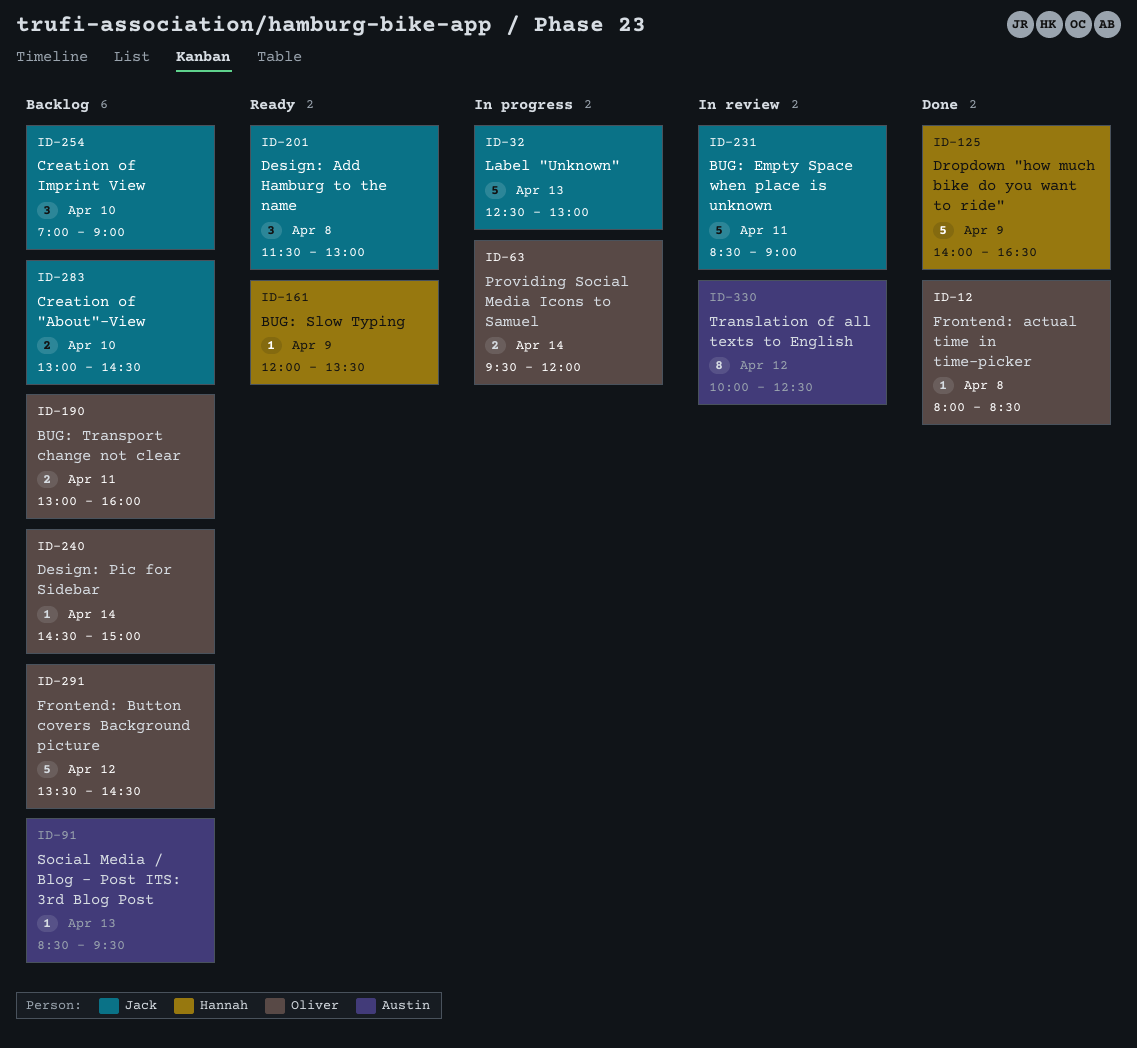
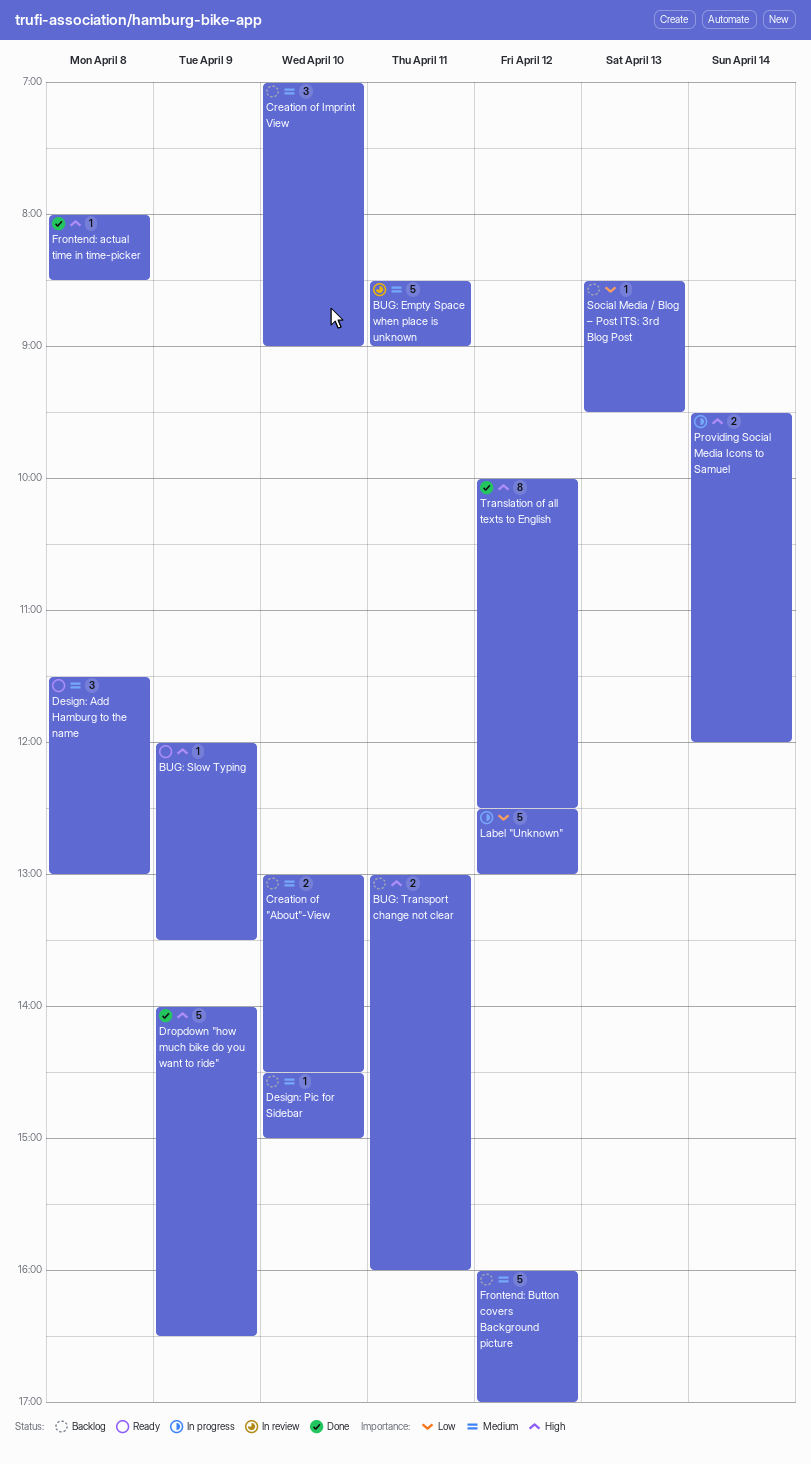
Design: Pic for Sidebar, day: Apr 14 -> Apr 10
Frontend: Button covers Background picture, begins: 13:30 -> 16:00
Frontend: Button covers Background picture, ends: 14:30 -> 17:00
Label "Unknown", day: Apr 13 -> Apr 12
Translation of all texts to English, status: In review -> Done

